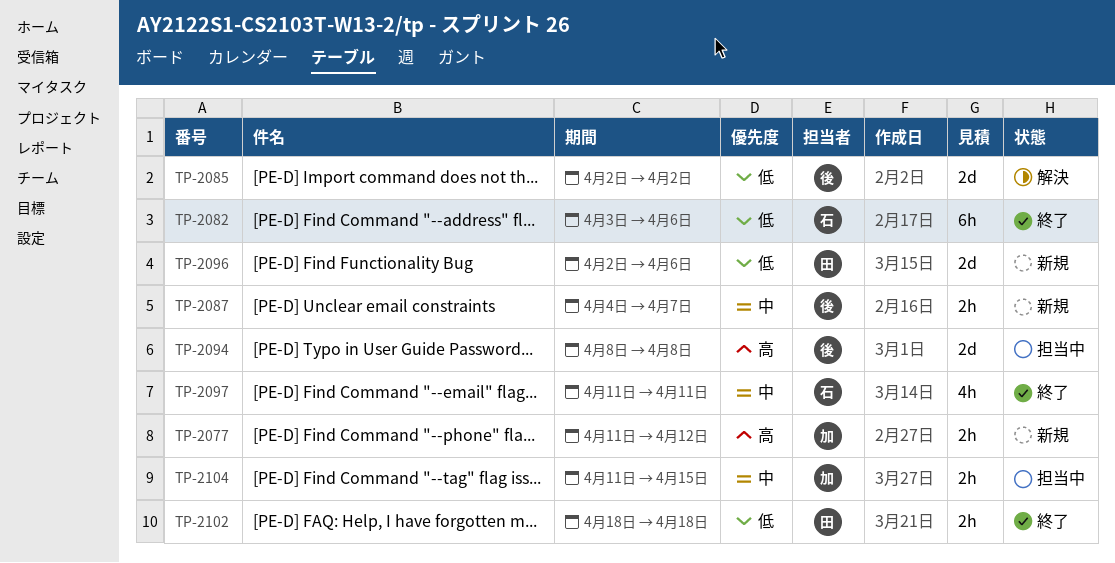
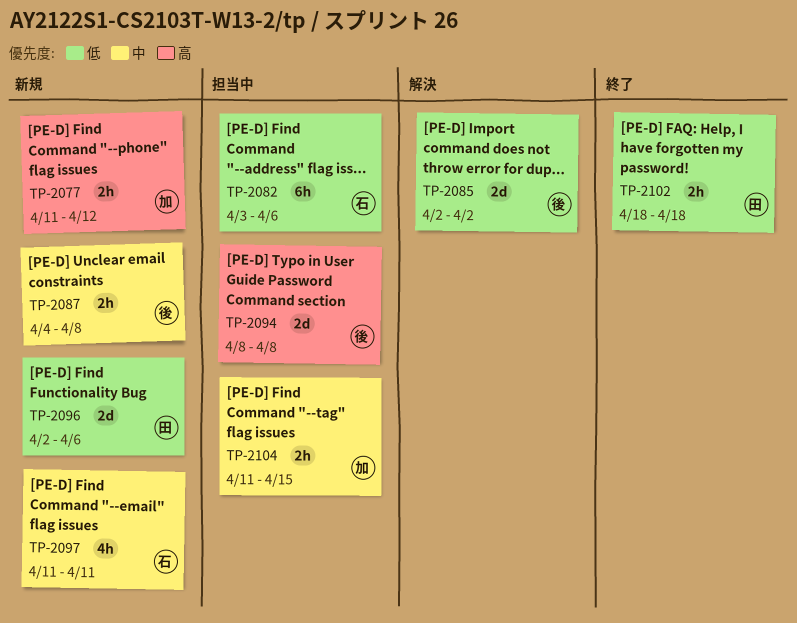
TP-2082, status: 終了 -> 担当中
TP-2087, due: Apr 7 -> Apr 8
TP-2097, status: 終了 -> 新規

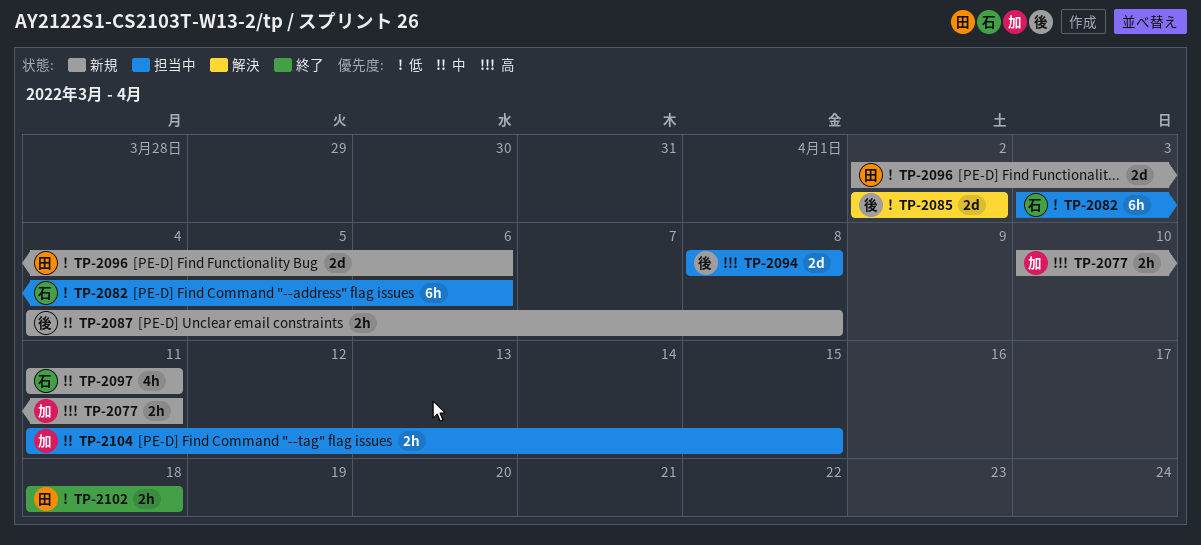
TP-2077, start: Apr 11 -> Apr 10
TP-2077, due: Apr 12 -> Apr 11

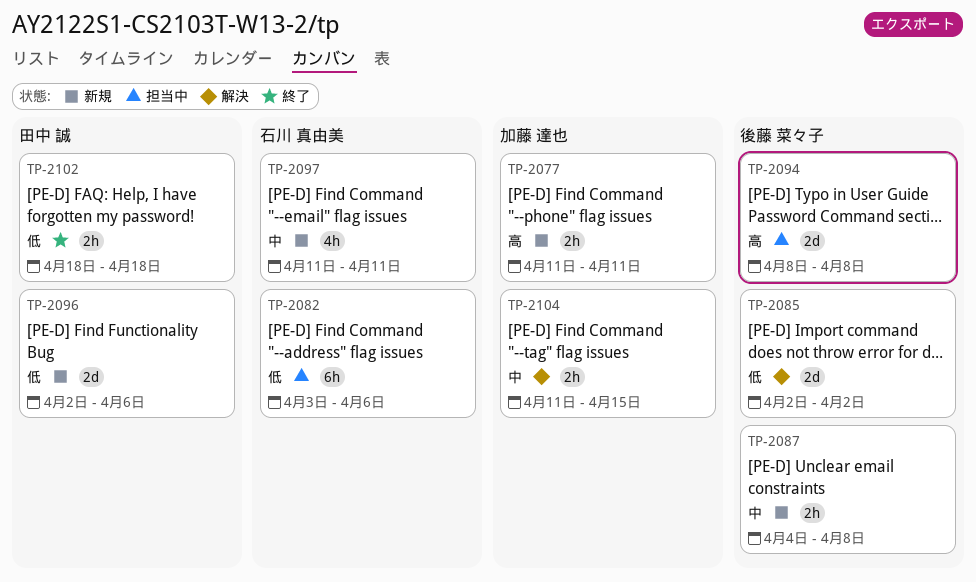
TP-2077, start: Apr 10 -> Apr 11
TP-2104, status: 担当中 -> 解決

